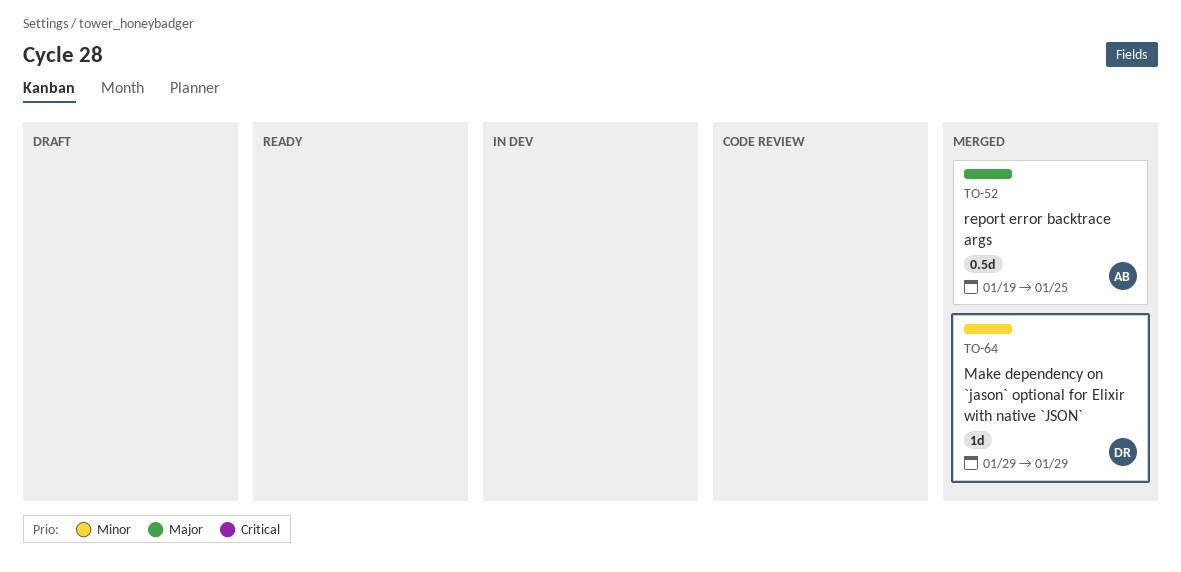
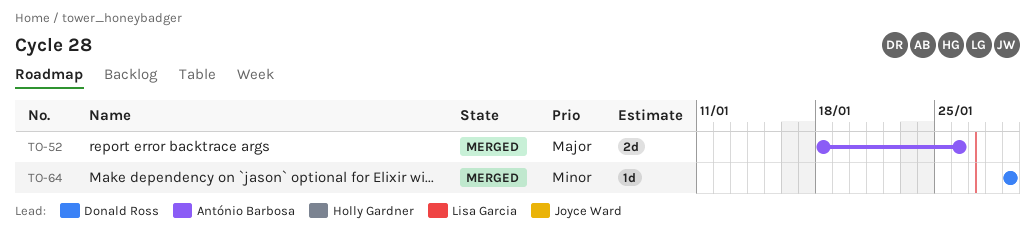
TO-52, estimate: 0.5d -> 2d
TO-52, start: Jan 19 -> Jan 18
TO-52, due: Jan 25 -> Jan 26

